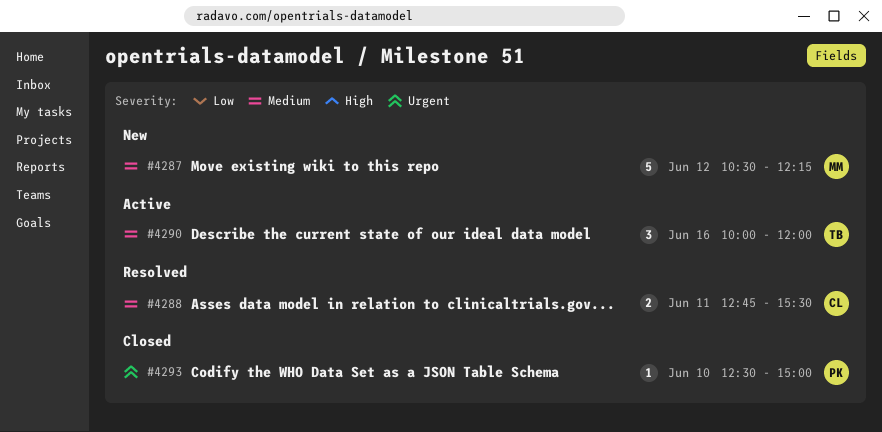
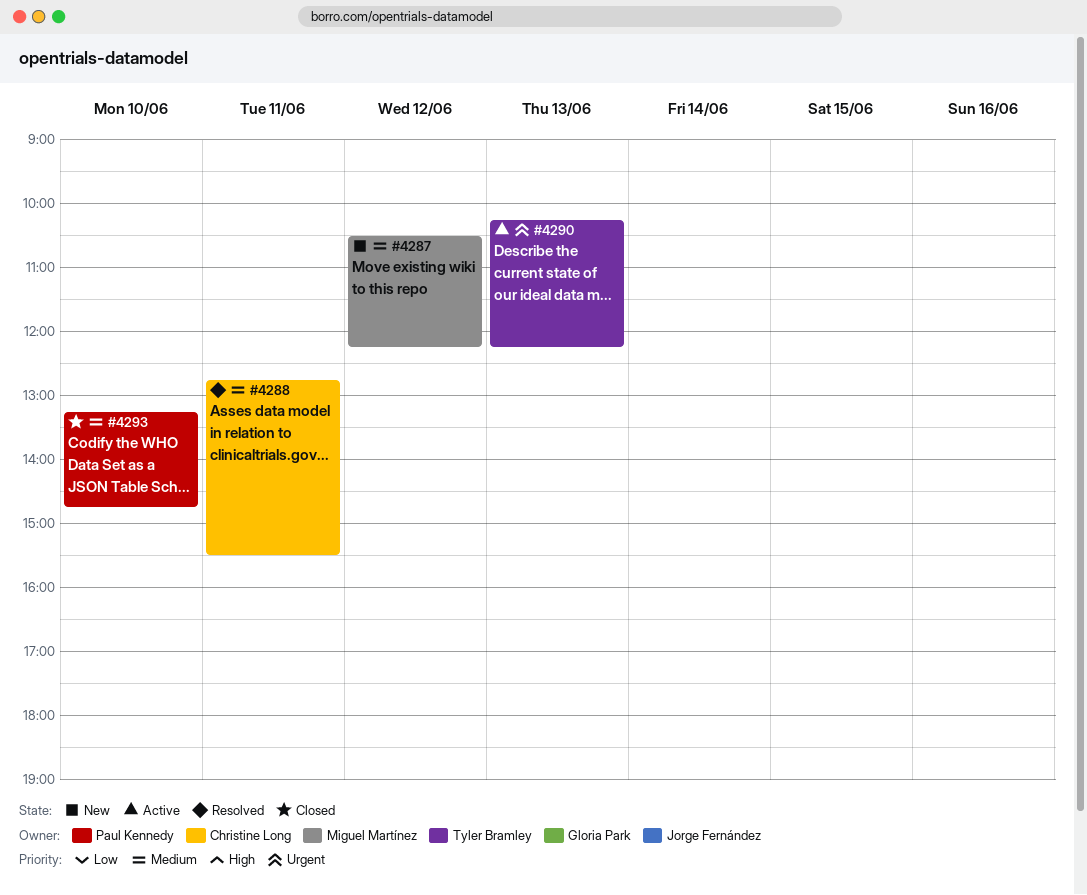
#4290, priority: Medium -> Urgent
#4290, day: Jun 16 -> Jun 13
#4290, begins: 10:00 -> 10:15
#4290, ends: 12:00 -> 12:15
#4293, priority: Urgent -> Medium
#4293, begins: 12:30 -> 13:15
#4293, ends: 15:00 -> 14:45

